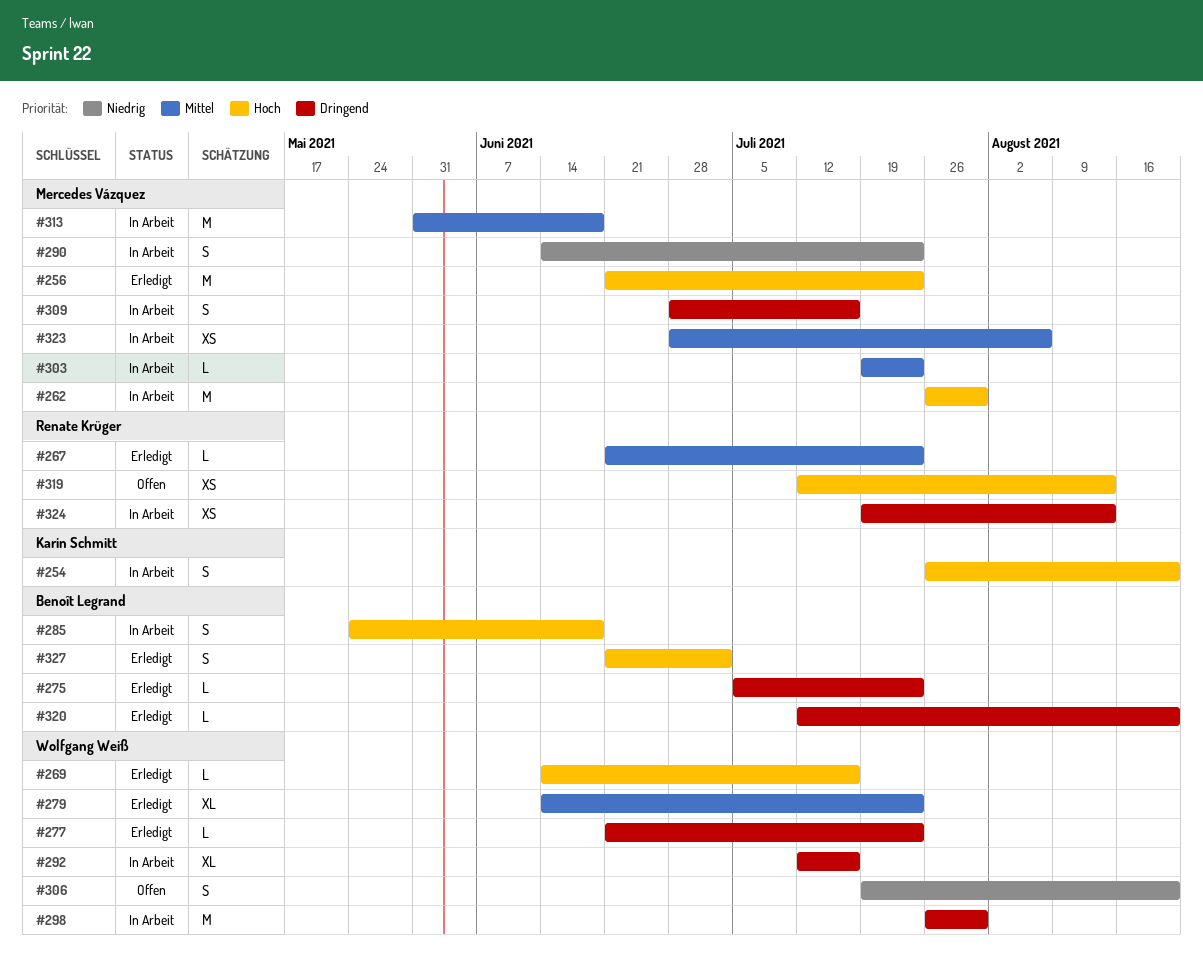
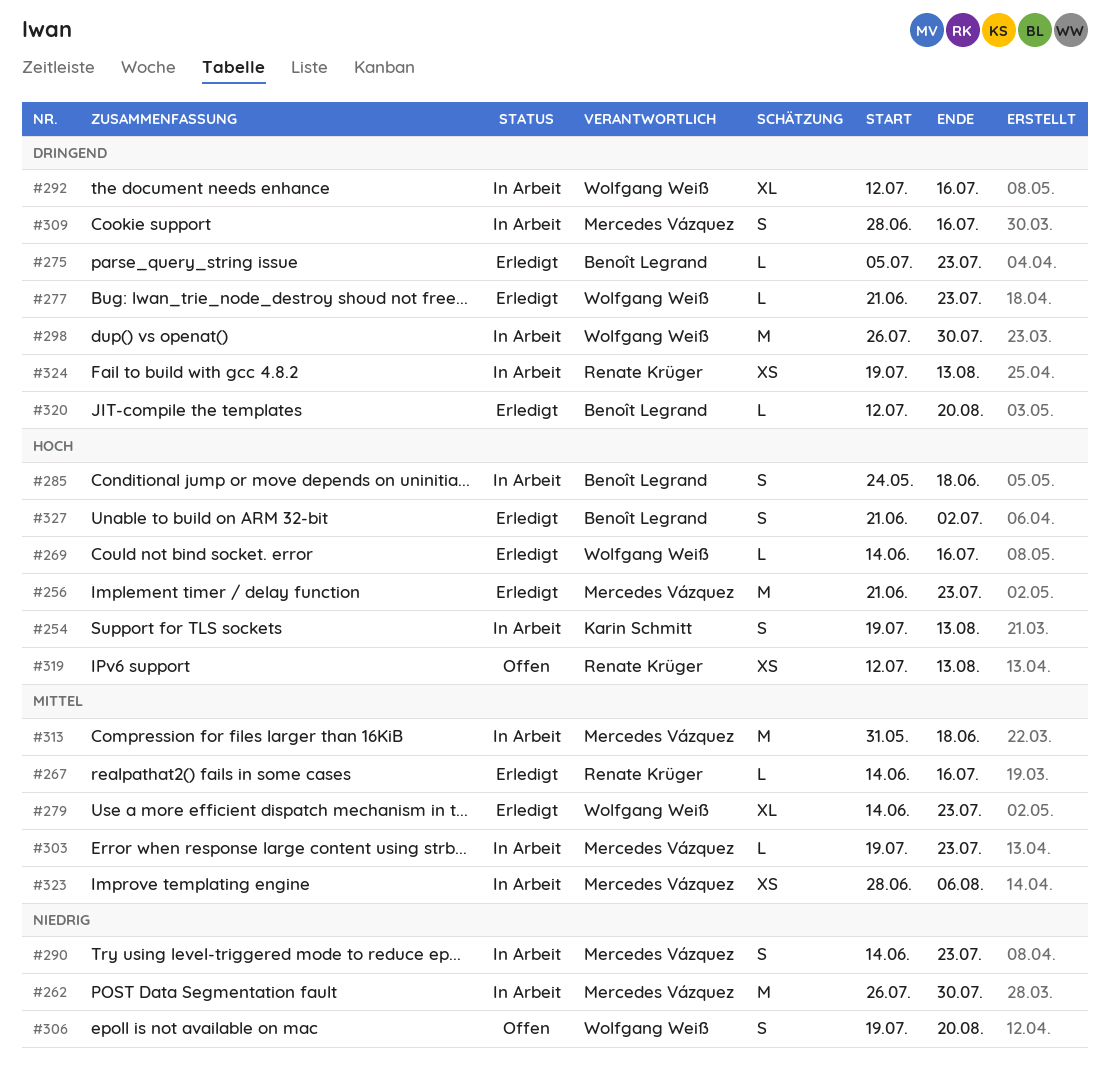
#254, start: Jul 26 -> Jul 19
#254, due: Aug 20 -> Aug 13
#262, priority: Hoch -> Niedrig
#267, start: Jun 21 -> Jun 14
#267, due: Jul 23 -> Jul 16

